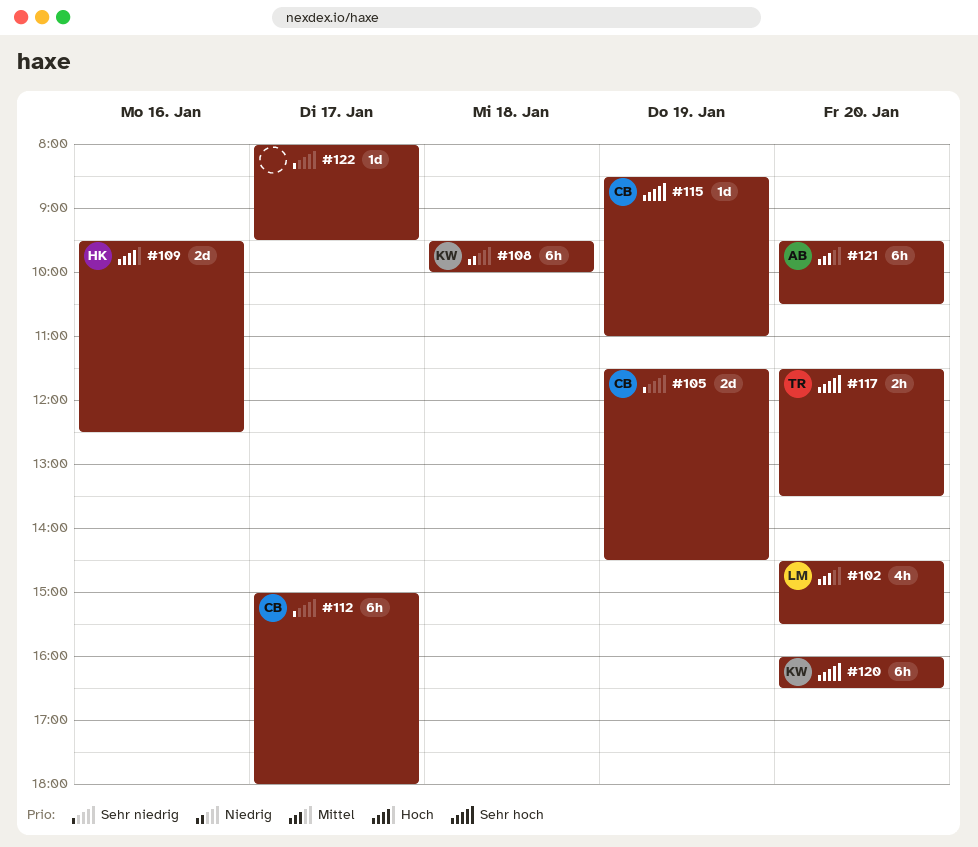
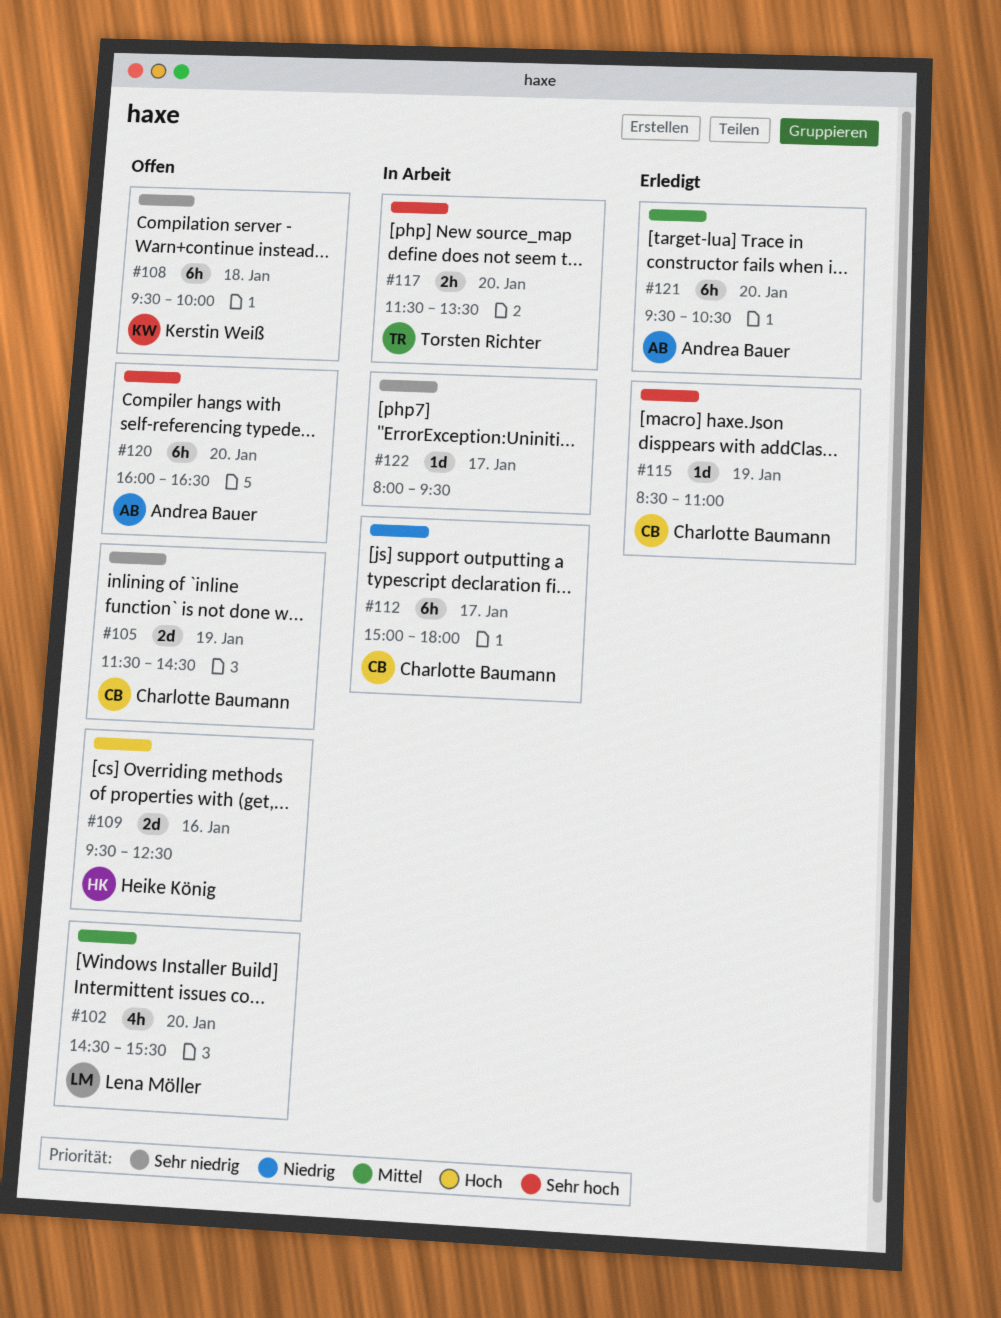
#108, priority: Niedrig -> Sehr niedrig
#112, priority: Sehr niedrig -> Niedrig
#120, owner: Kerstin Weiß -> Andrea Bauer

